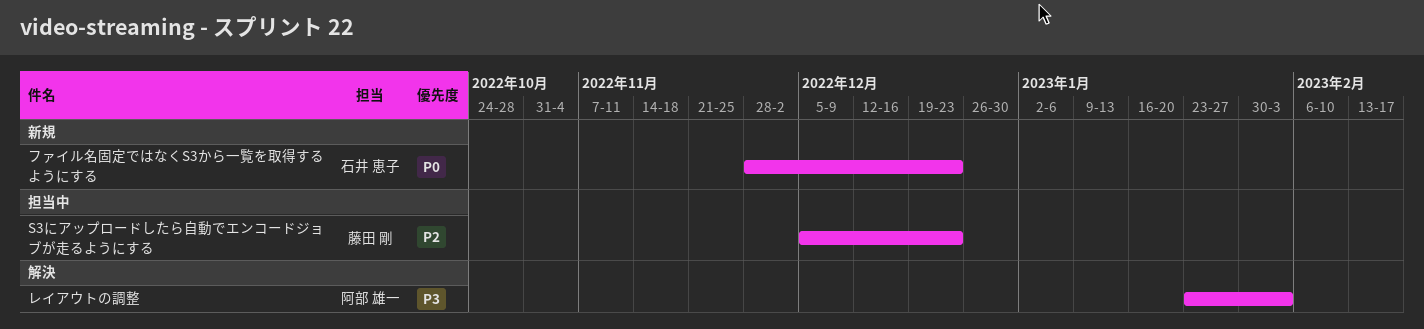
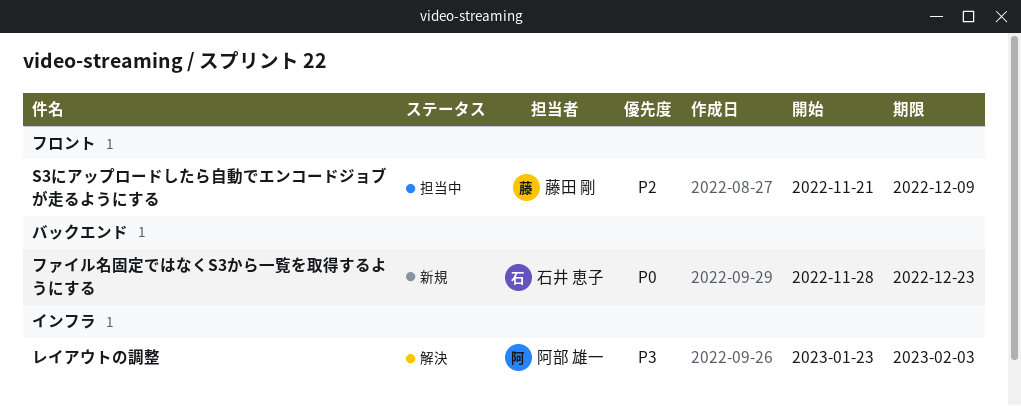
S3にアップロードしたら自動でエンコードジョブが走るようにする, start: Dec 5 -> Nov 21
S3にアップロードしたら自動でエンコードジョブが走るようにする, due: Dec 23 -> Dec 9

